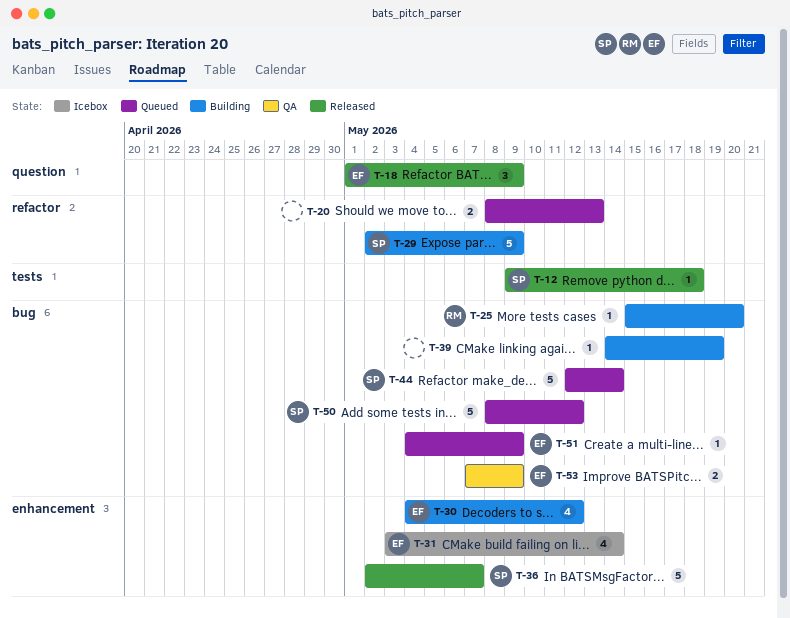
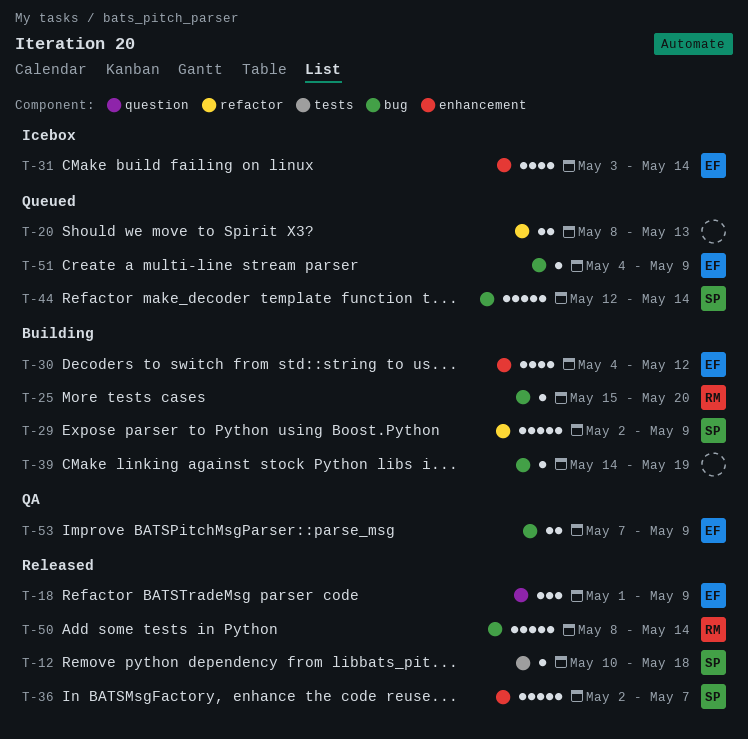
T-12, start: May 9 -> May 10
T-50, status: Queued -> Released
T-50, owner: SP -> RM
T-50, due: May 12 -> May 14

